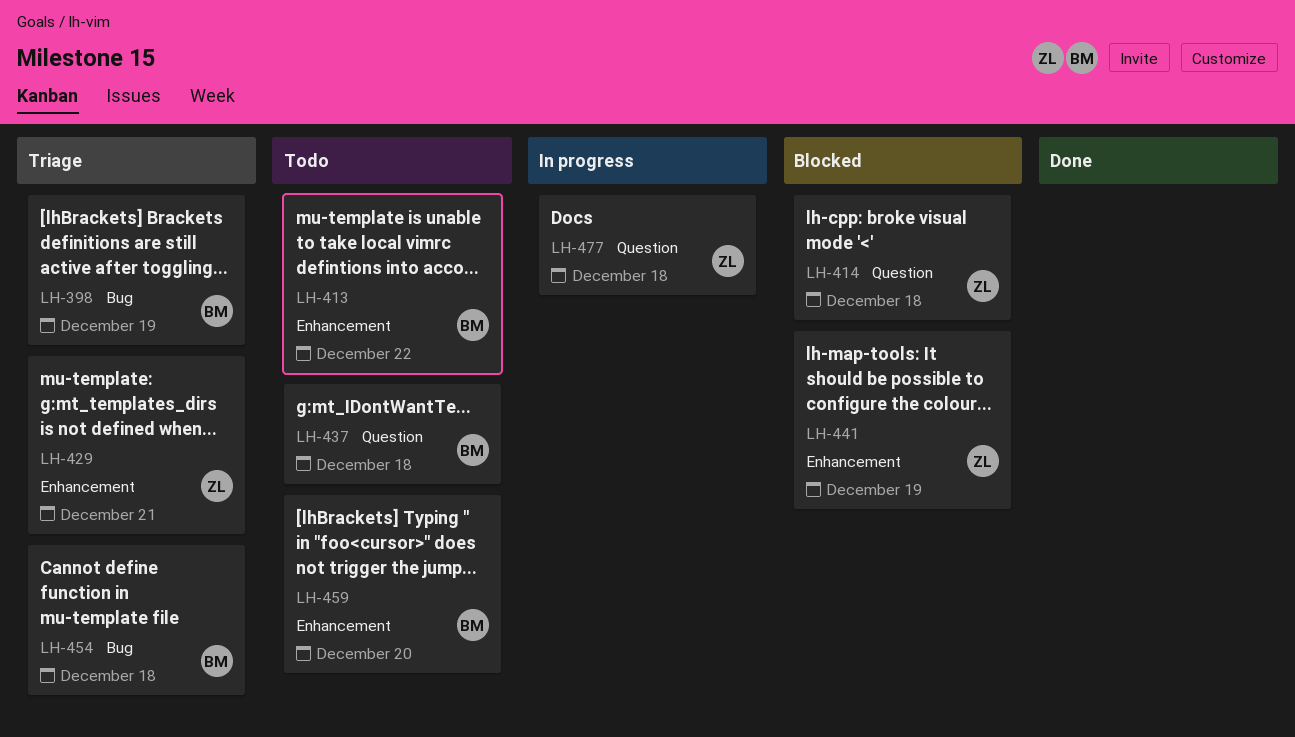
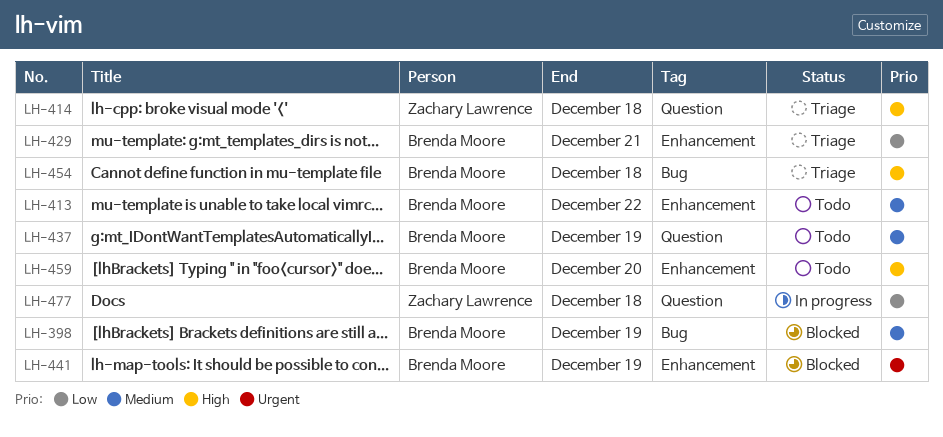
LH-398, status: Triage -> Blocked
LH-414, status: Blocked -> Triage
LH-429, owner: Zachary Lawrence -> Brenda Moore
LH-437, due: Dec 18 -> Dec 19
LH-441, owner: Zachary Lawrence -> Brenda Moore

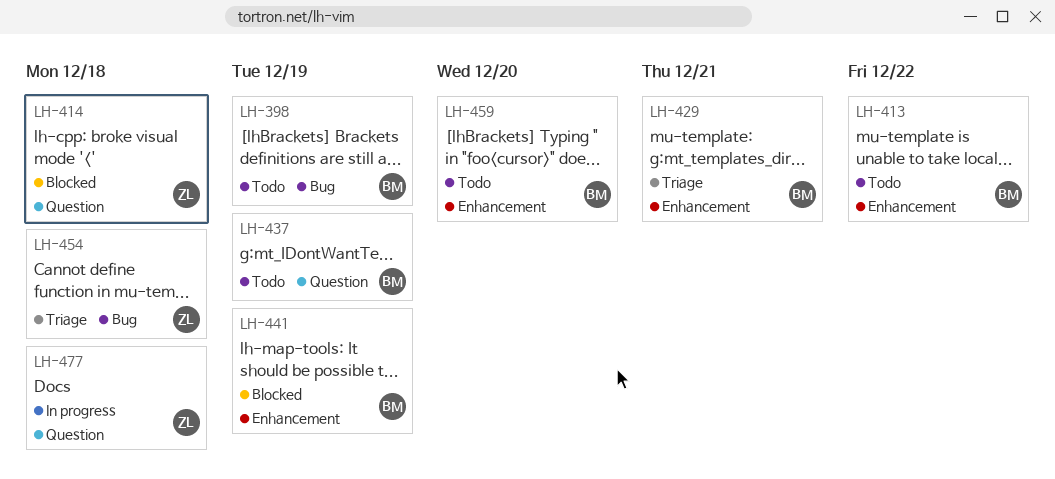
LH-398, status: Blocked -> Todo
LH-414, status: Triage -> Blocked
LH-454, owner: Brenda Moore -> Zachary Lawrence

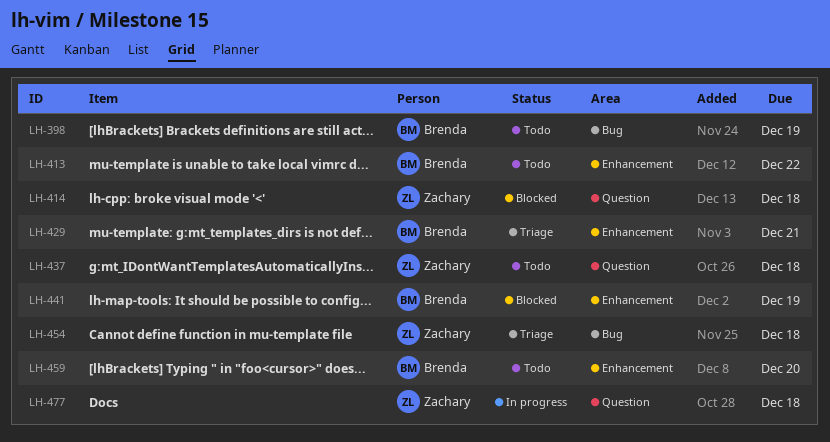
LH-437, owner: Brenda -> Zachary
LH-437, due: Dec 19 -> Dec 18

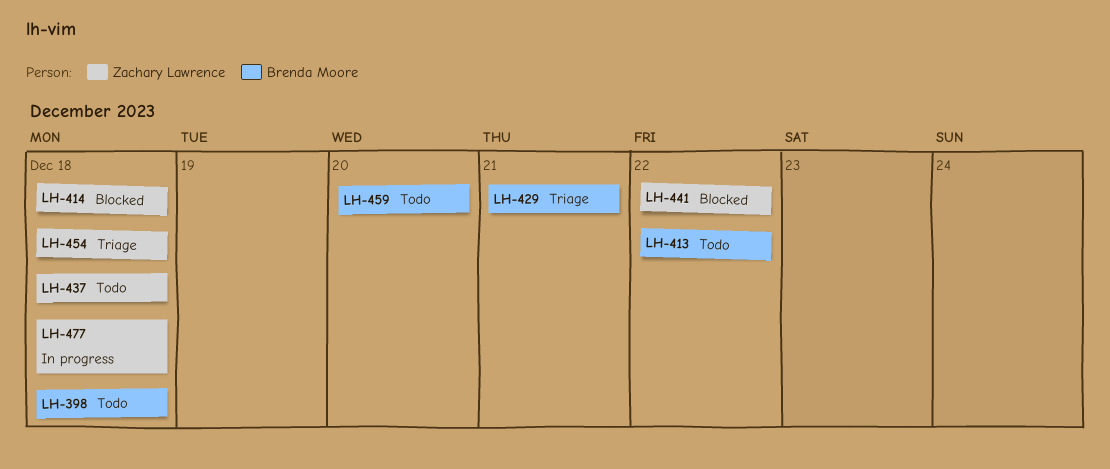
LH-398, due: Dec 19 -> Dec 18
LH-441, owner: Brenda Moore -> Zachary Lawrence
LH-441, due: Dec 19 -> Dec 22

